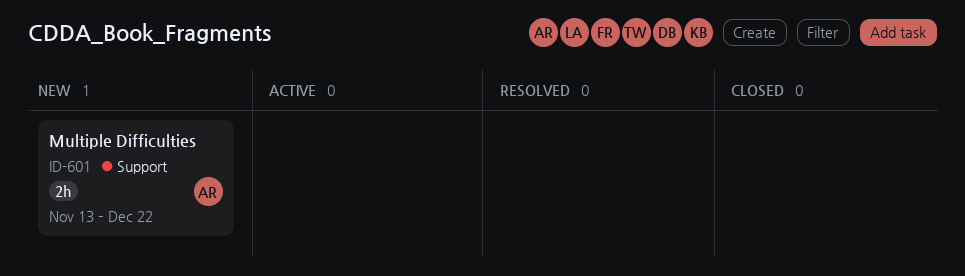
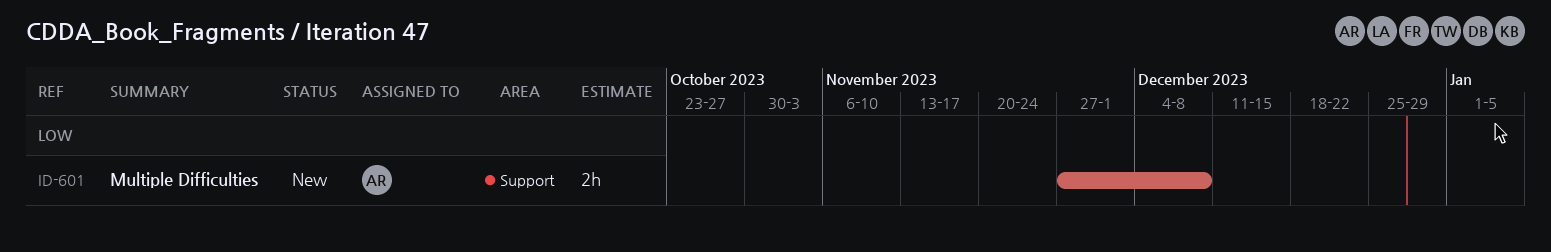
ID-601, start: Nov 13 -> Nov 27
ID-601, due: Dec 22 -> Dec 8

